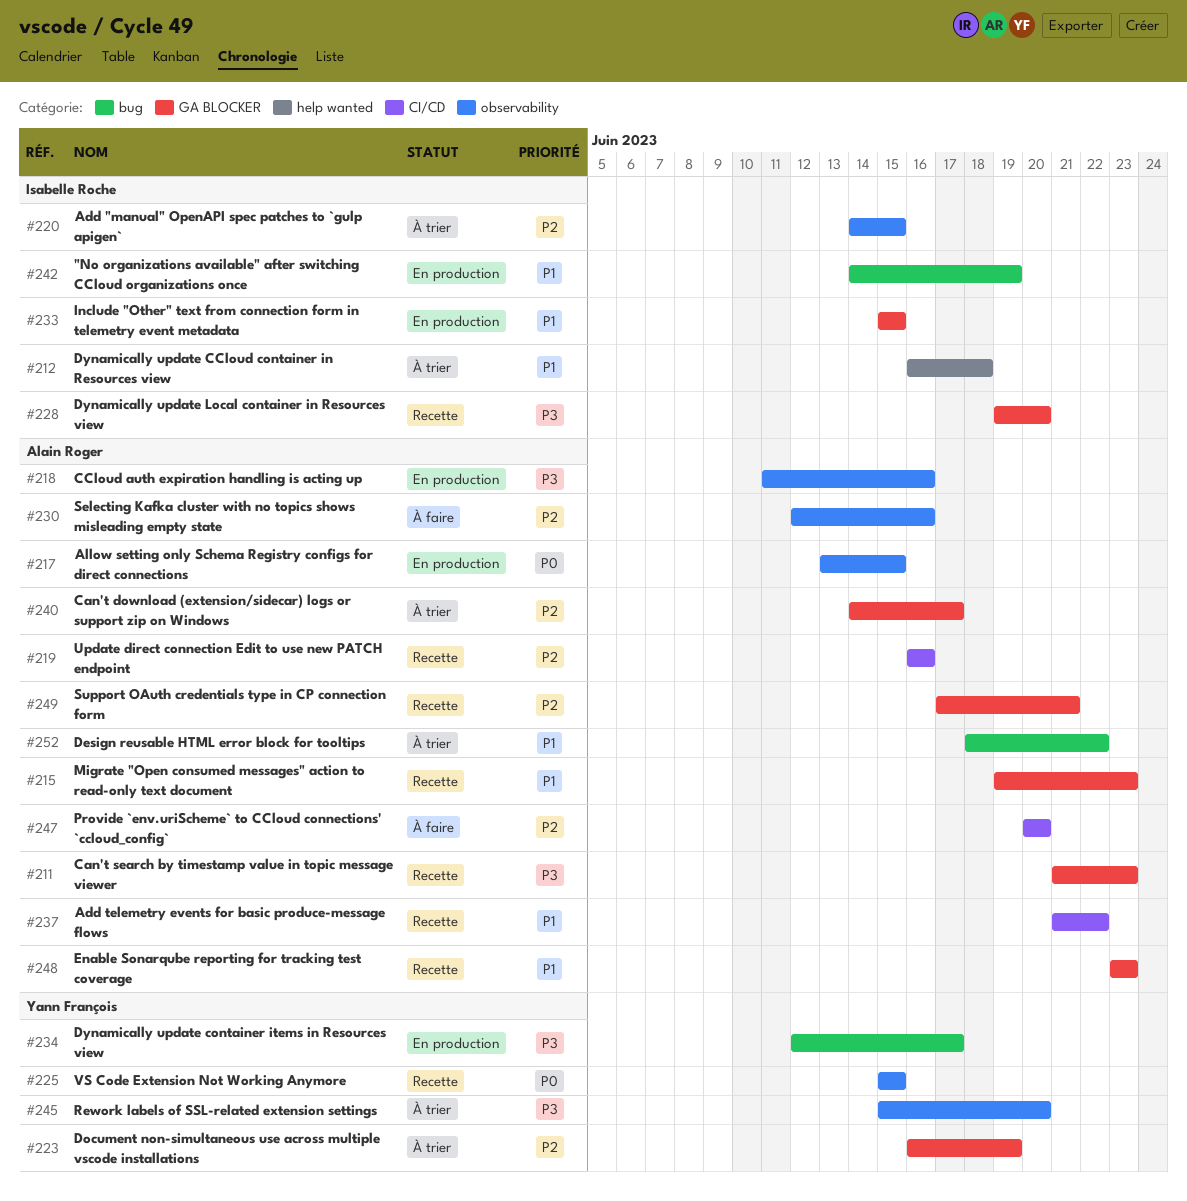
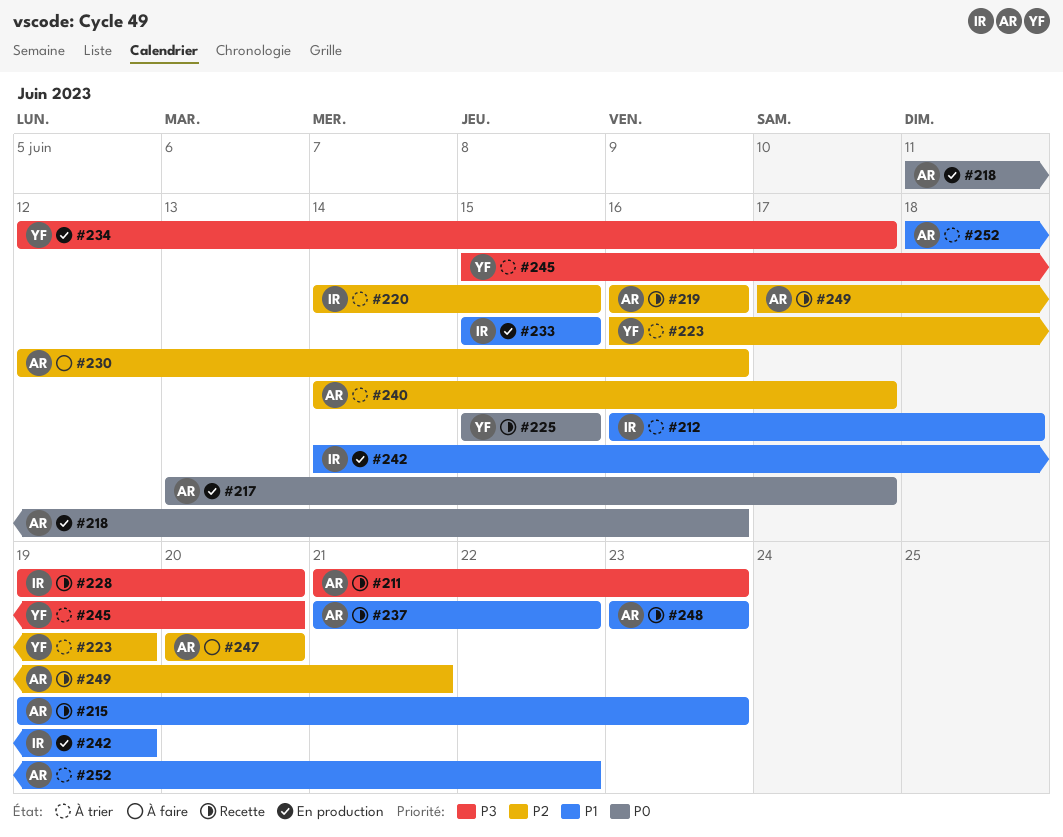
#217, due: Jun 15 -> Jun 17
#218, priority: P3 -> P0

